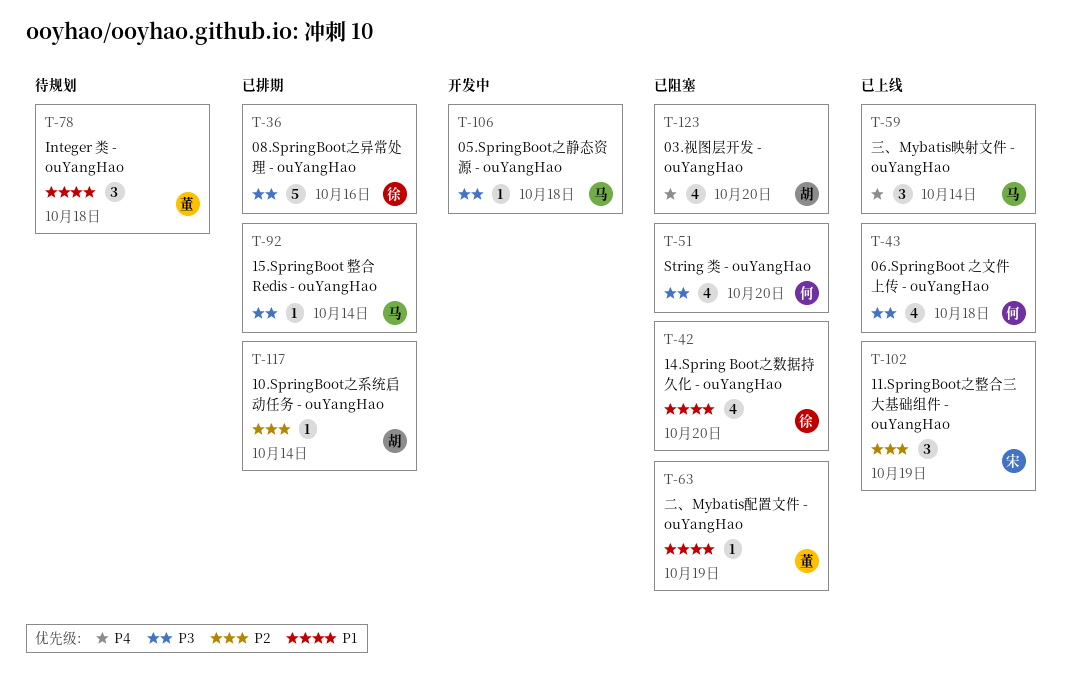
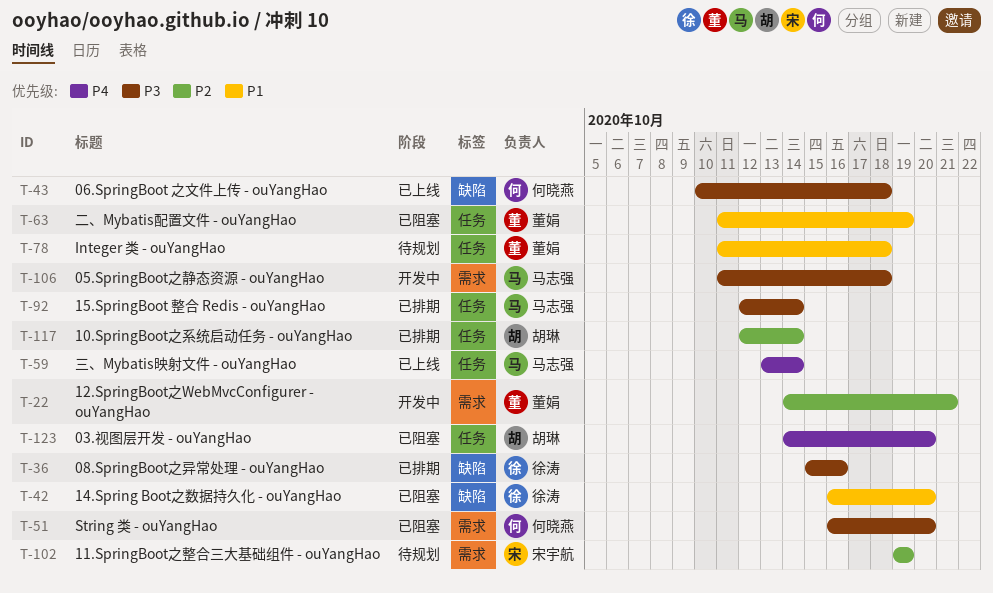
T-22: none -> present
T-102, status: 已上线 -> 待规划

